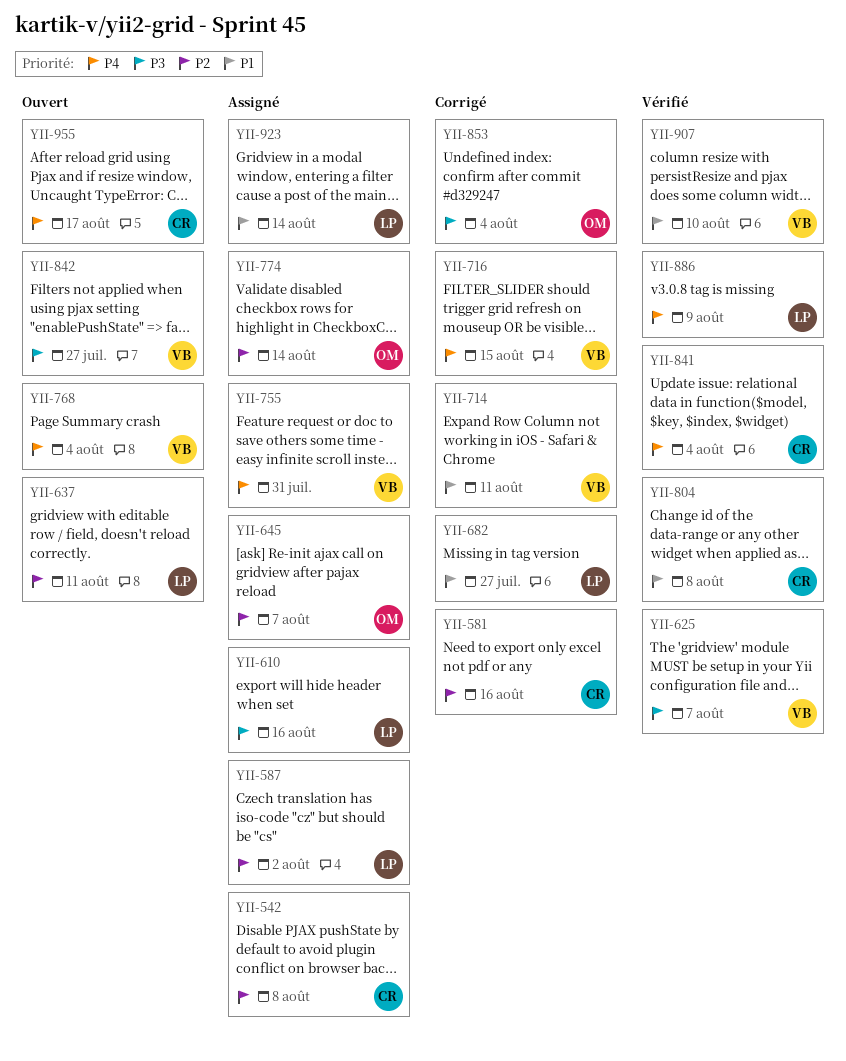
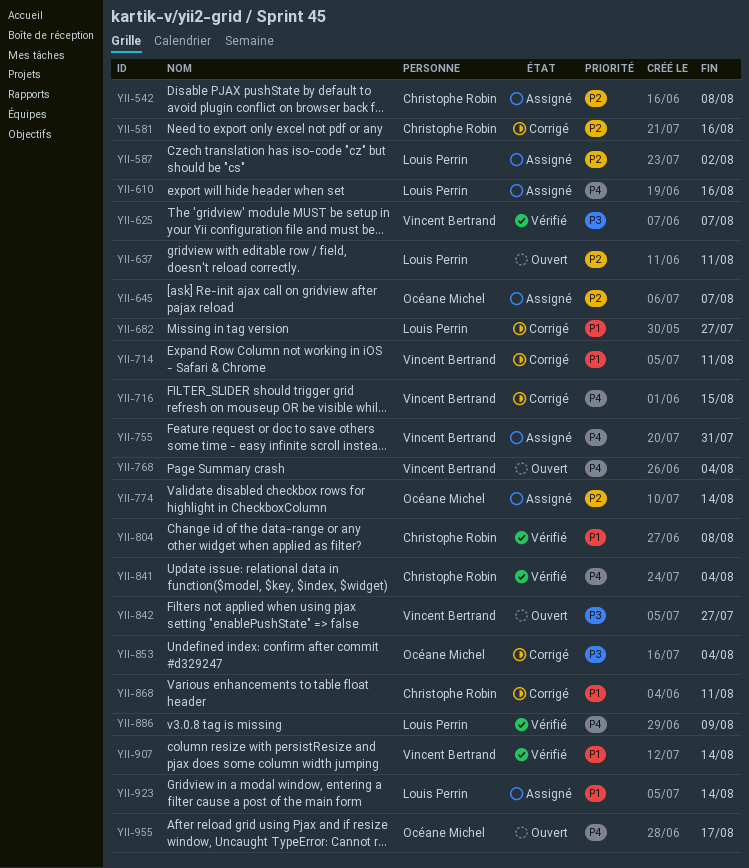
YII-610, priority: P3 -> P4
YII-868: none -> present
YII-907, due: Aug 10 -> Aug 14
YII-955, owner: Christophe Robin -> Océane Michel

